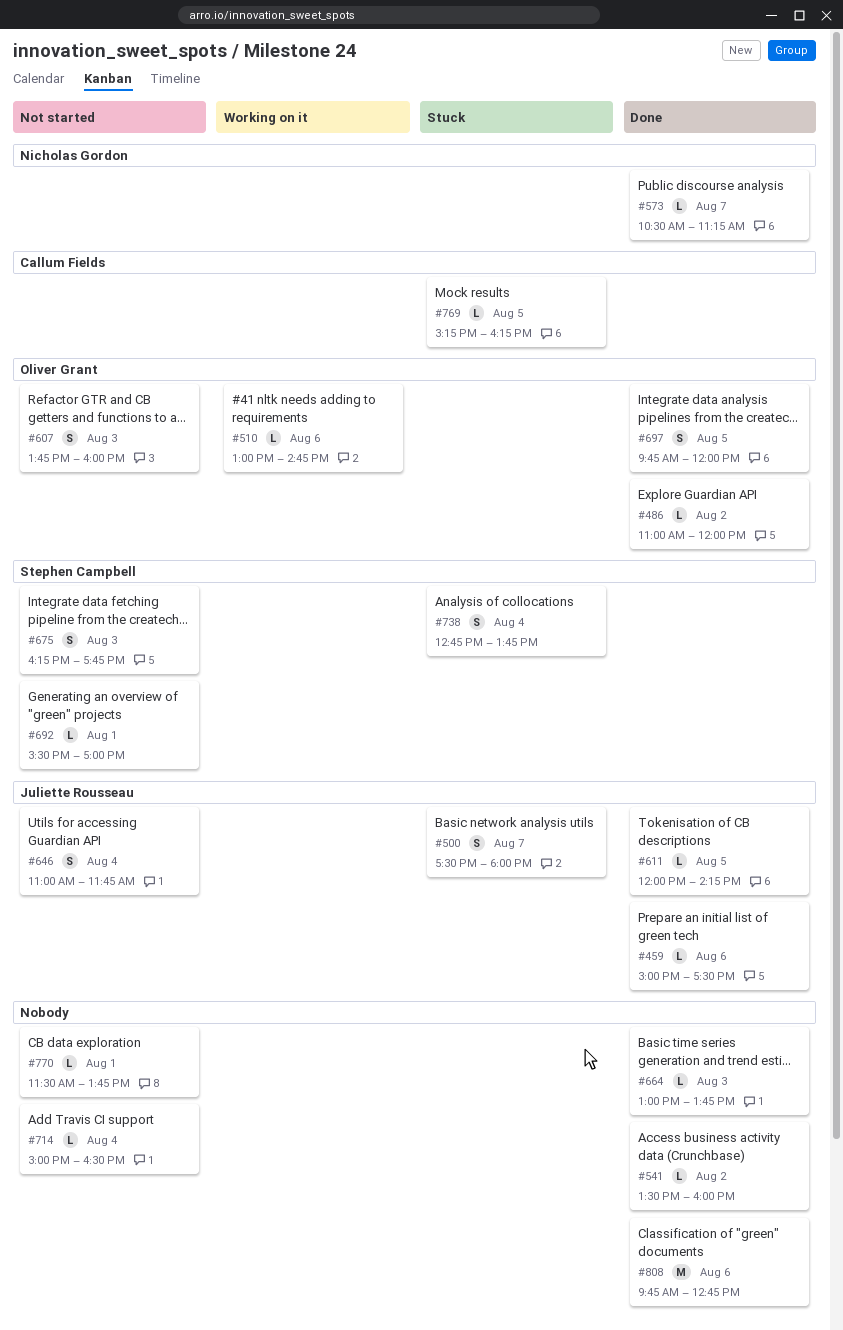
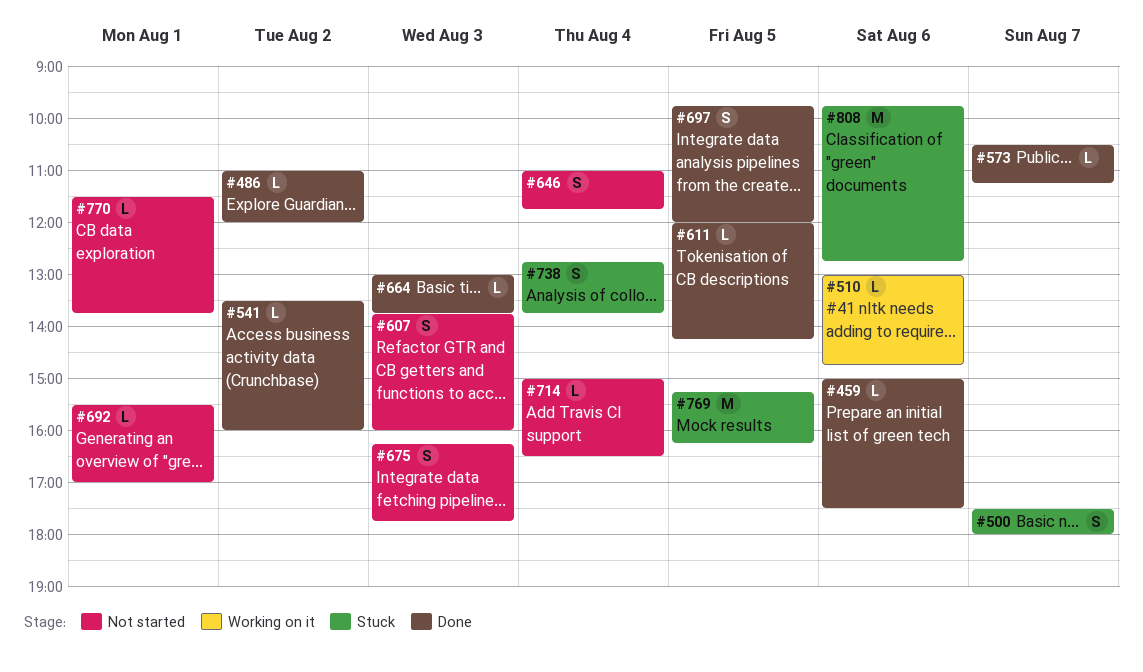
#769, estimate: L -> M
#808, status: Done -> Stuck

